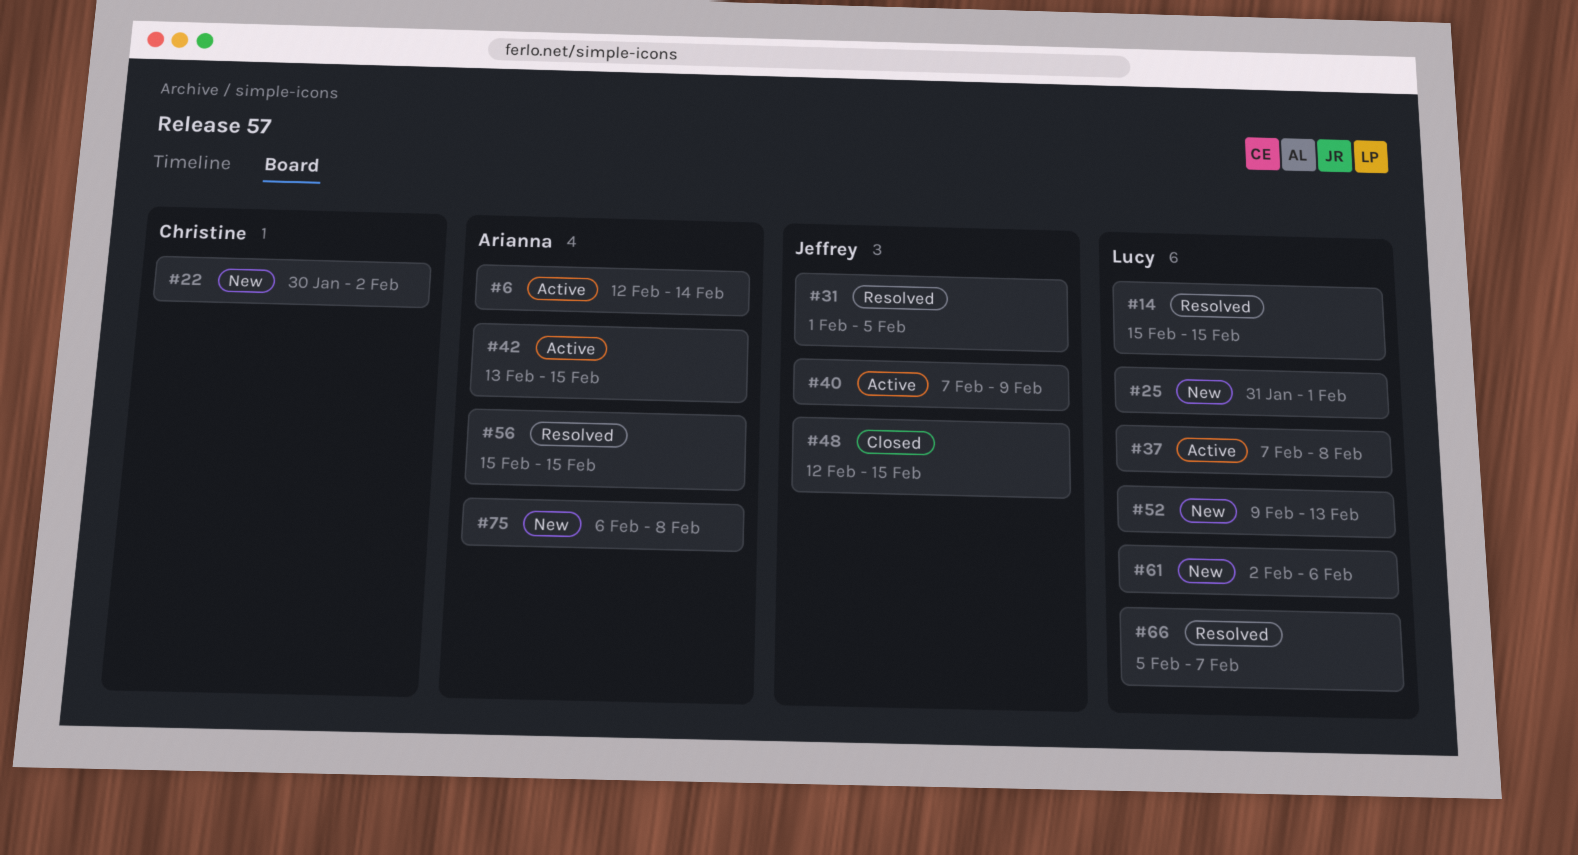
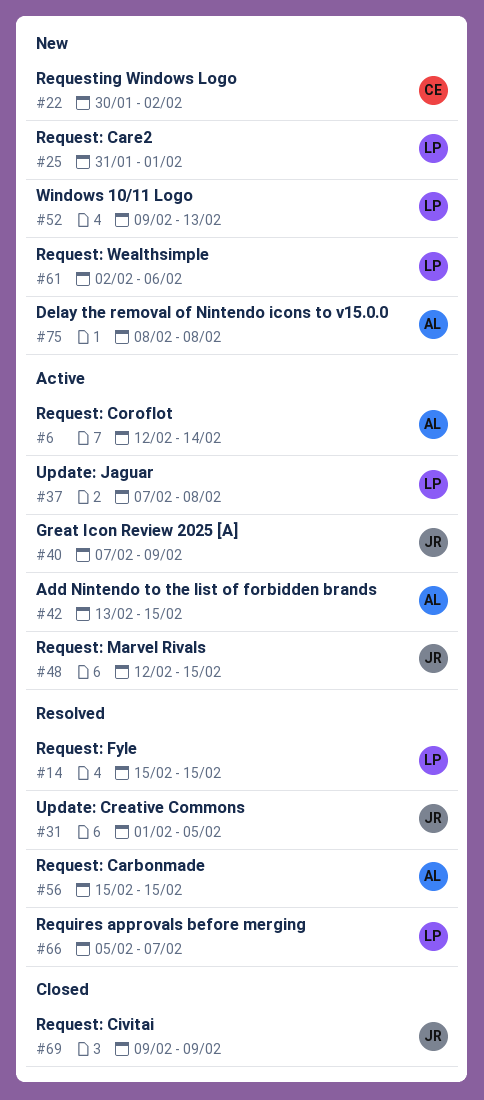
#48, status: Closed -> Active
#69: none -> present
#75, start: Feb 6 -> Feb 8

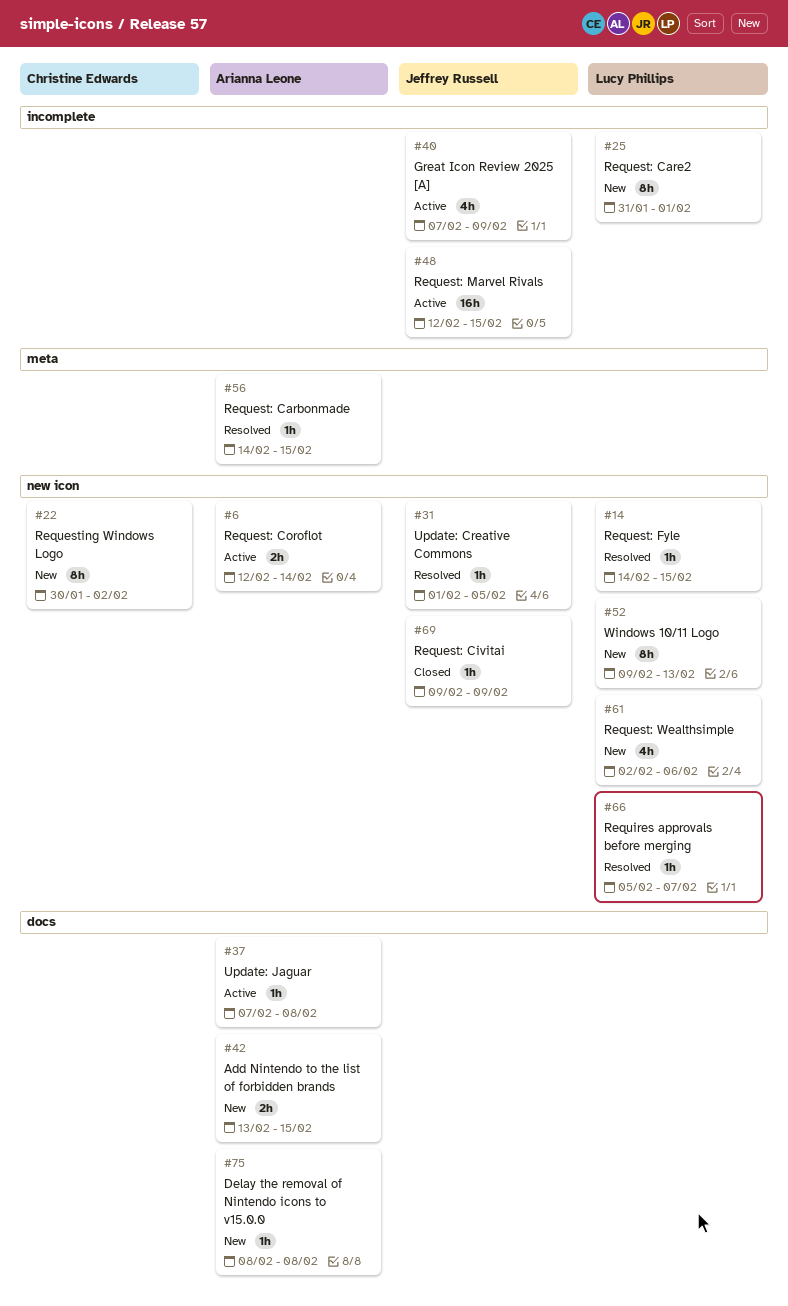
#14, start: Feb 15 -> Feb 14
#37, owner: Lucy Phillips -> Arianna Leone
#42, status: Active -> New
#56, start: Feb 15 -> Feb 14

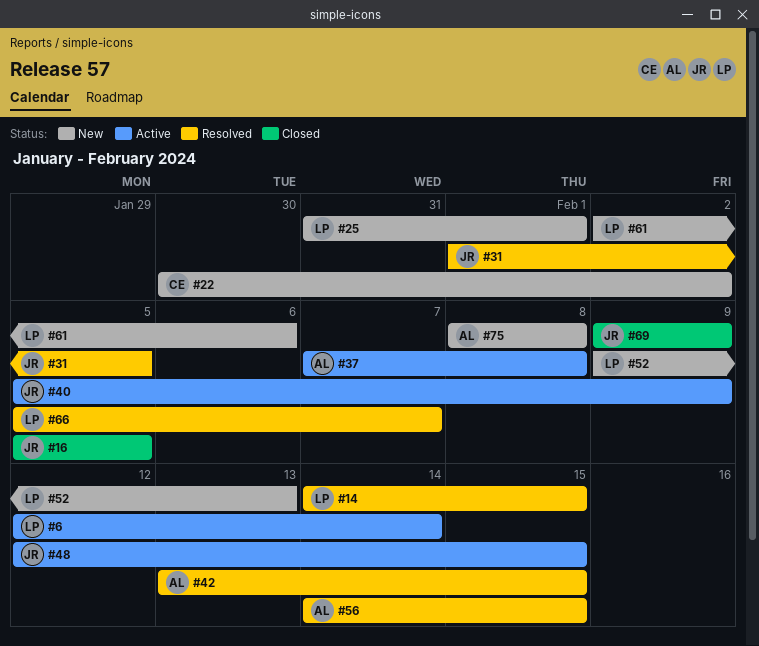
#6, owner: Arianna Leone -> Lucy Phillips
#16: none -> present
#40, start: Feb 7 -> Feb 5
#42, status: New -> Resolved

